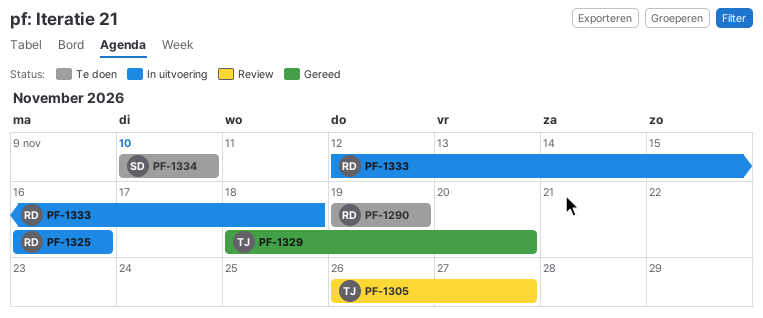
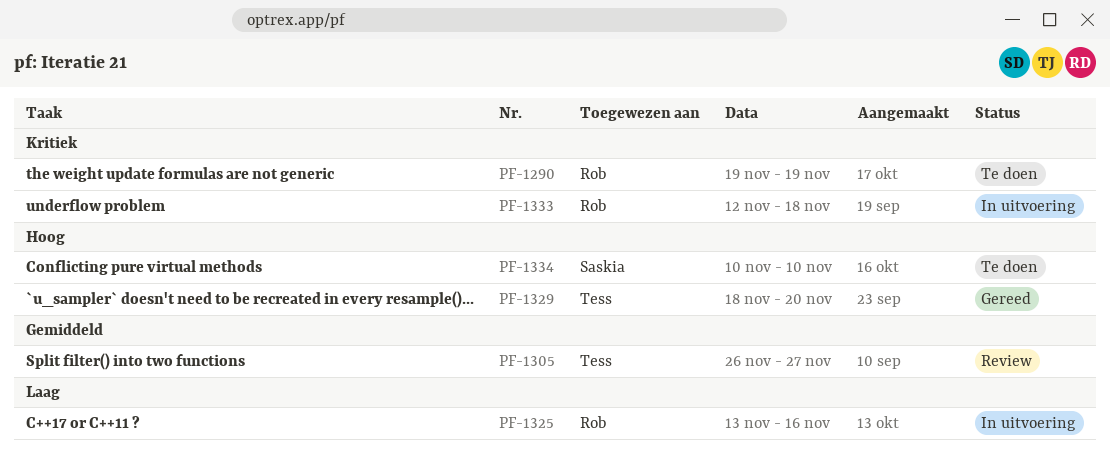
PF-1325, start: Nov 16 -> Nov 13

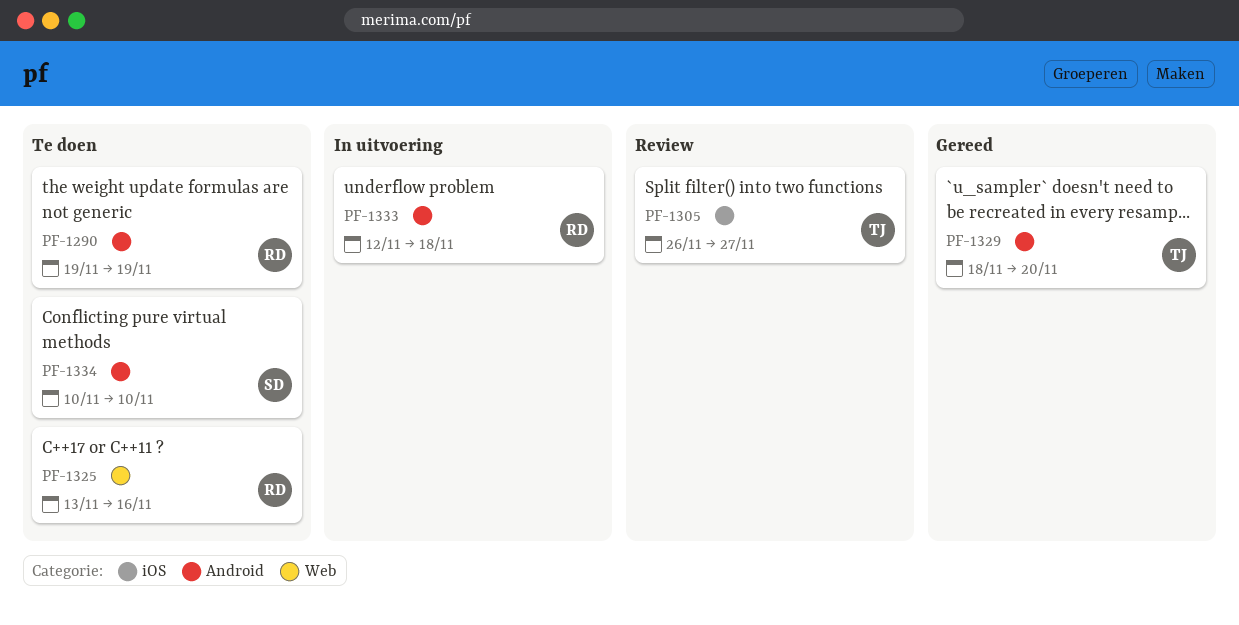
PF-1325, status: In uitvoering -> Te doen

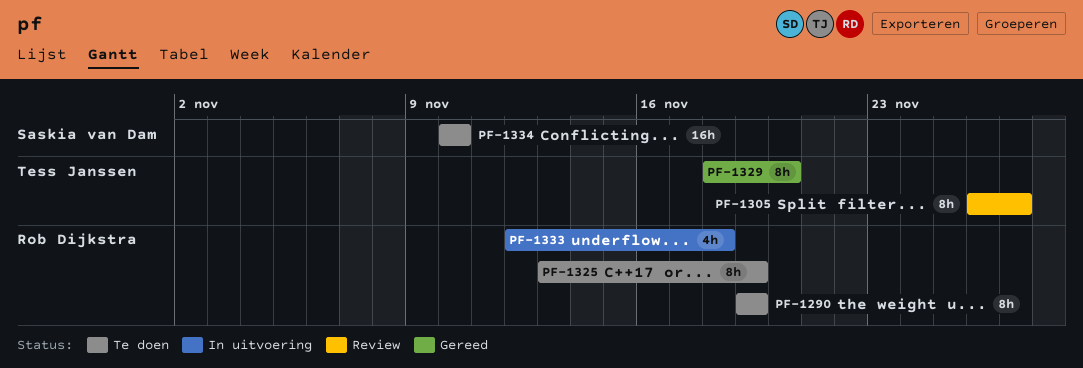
PF-1325, due: Nov 16 -> Nov 19

